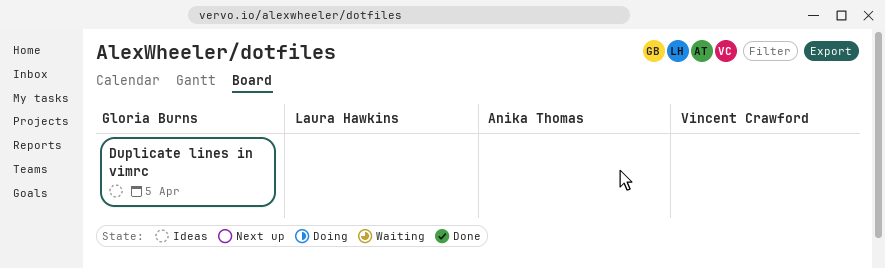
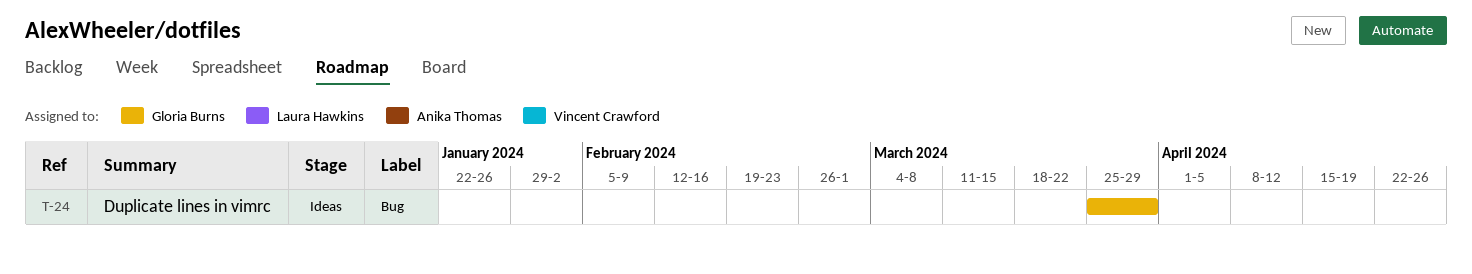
Duplicate lines in vimrc, due: Apr 5 -> Mar 29

